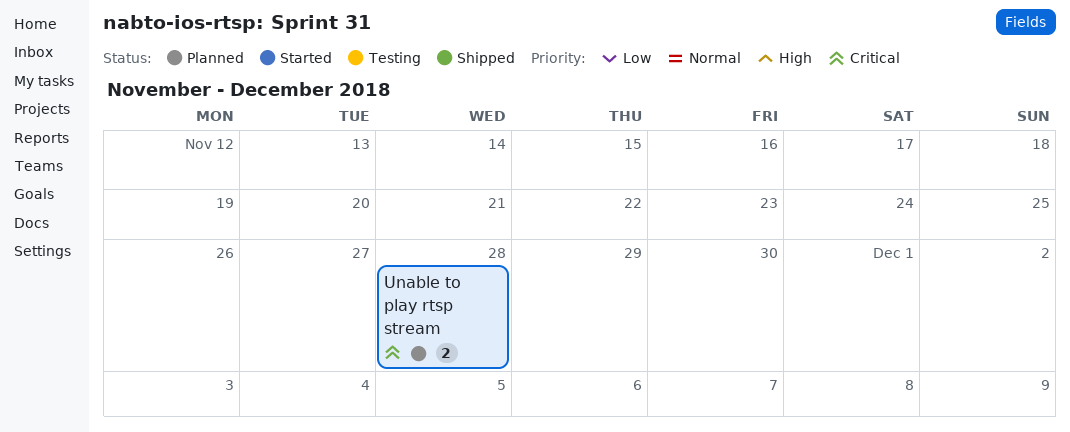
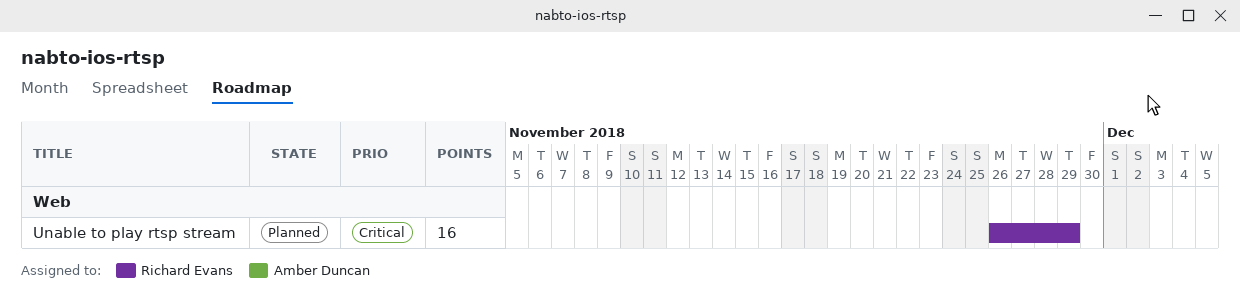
Unable to play rtsp stream, estimate: 2 -> 16
Unable to play rtsp stream, due: Nov 28 -> Nov 29

